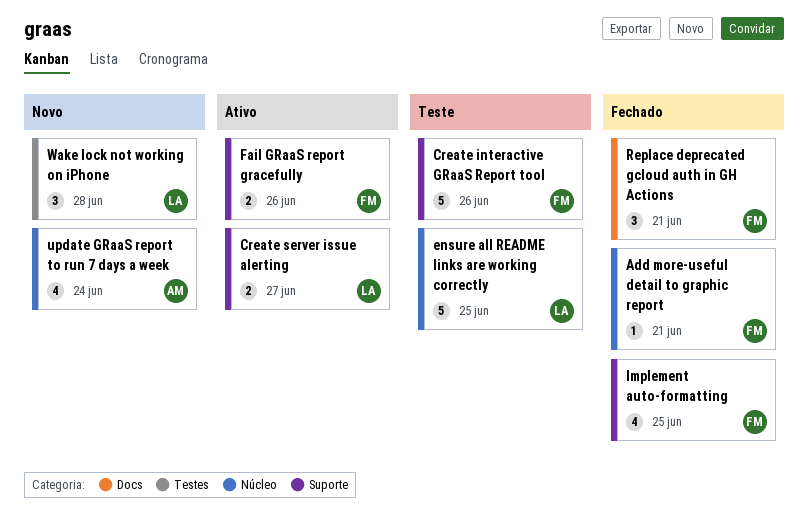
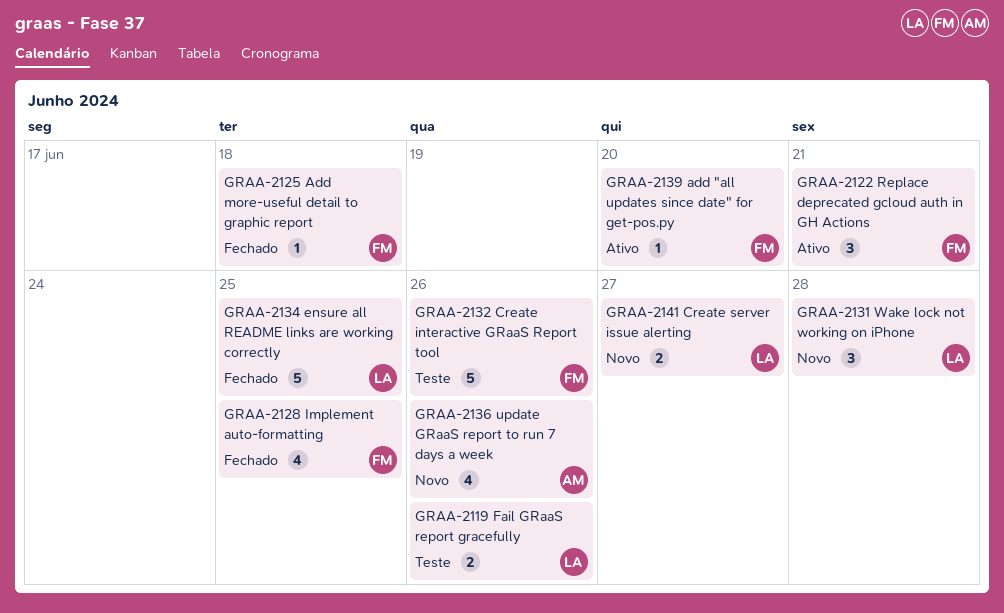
add "all updates since date" for get-pos.py: none -> present
Add more-useful detail to graphic report, due: Jun 21 -> Jun 18
Create server issue alerting, status: Ativo -> Novo
ensure all README links are working correctly, status: Teste -> Fechado
Fail GRaaS report gracefully, status: Ativo -> Teste
Fail GRaaS report gracefully, owner: FM -> LA
Replace deprecated gcloud auth in GH Actions, status: Fechado -> Ativo
update GRaaS report to run 7 days a week, due: Jun 24 -> Jun 26

